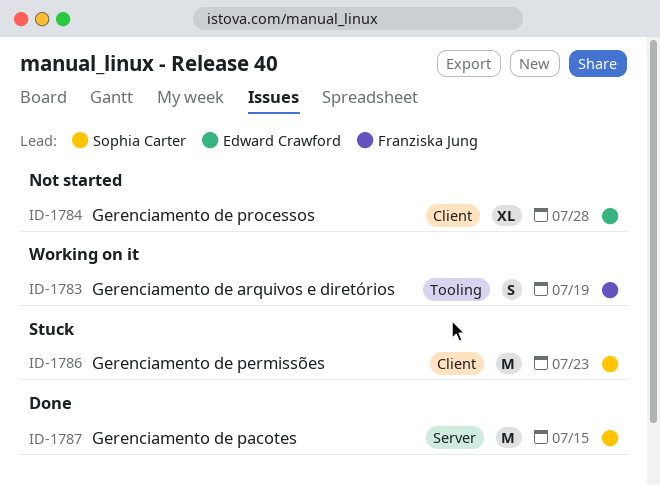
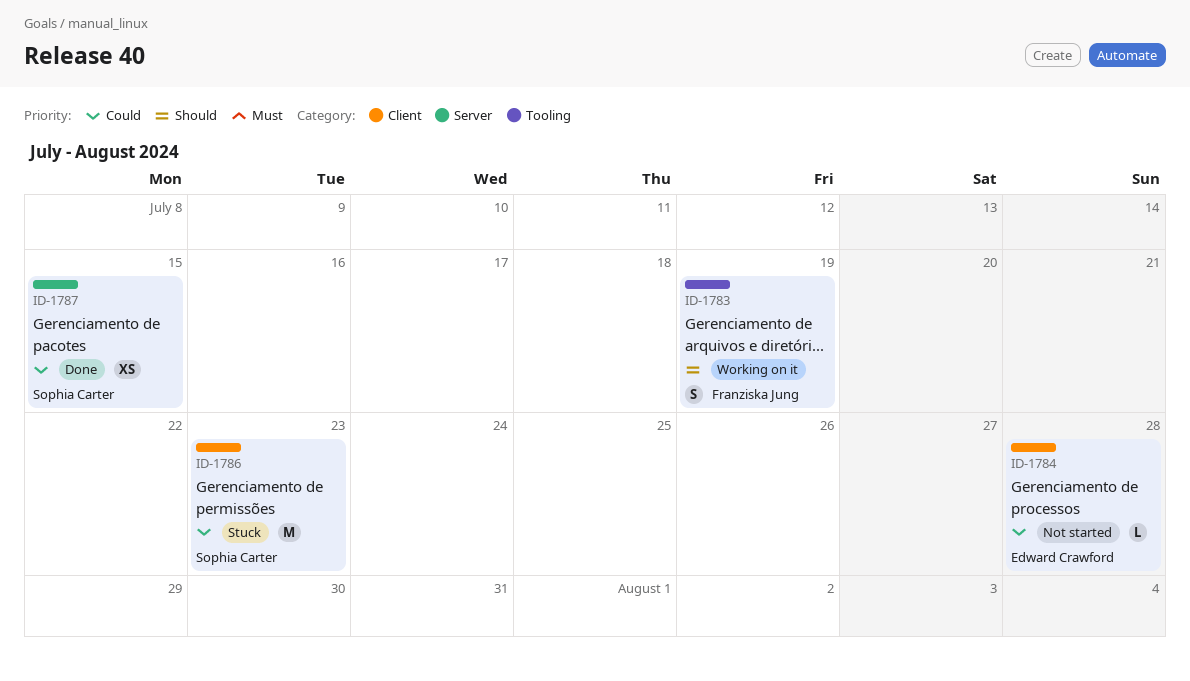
ID-1784, estimate: XL -> L
ID-1787, estimate: M -> XS

